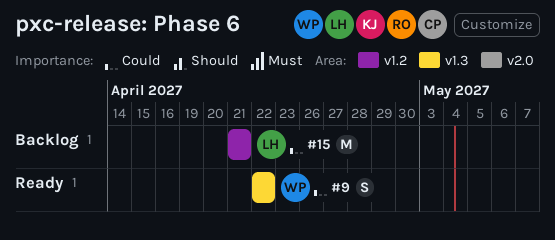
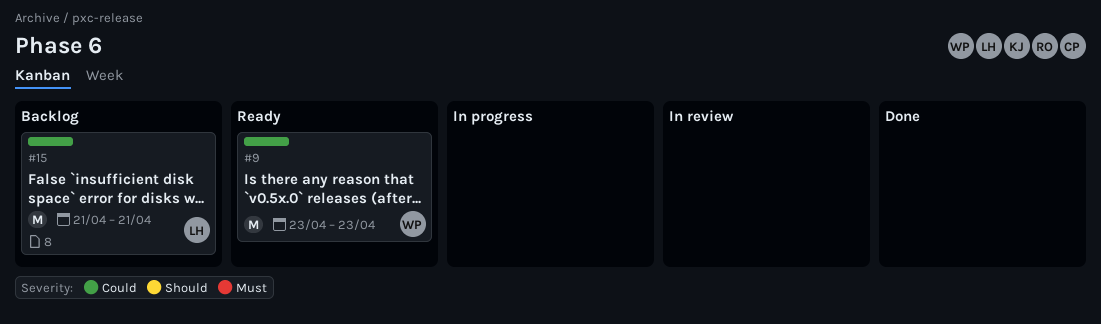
#9, estimate: S -> M
#9, start: Apr 22 -> Apr 23
#9, due: Apr 22 -> Apr 23

